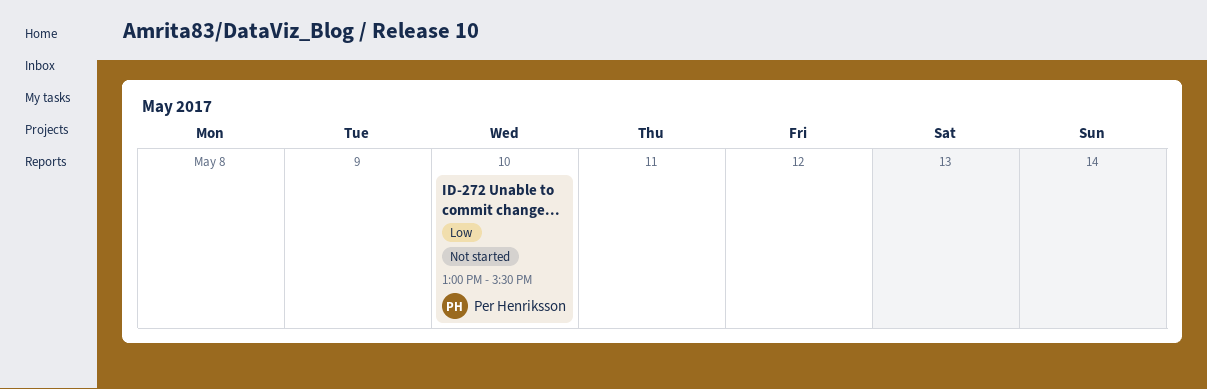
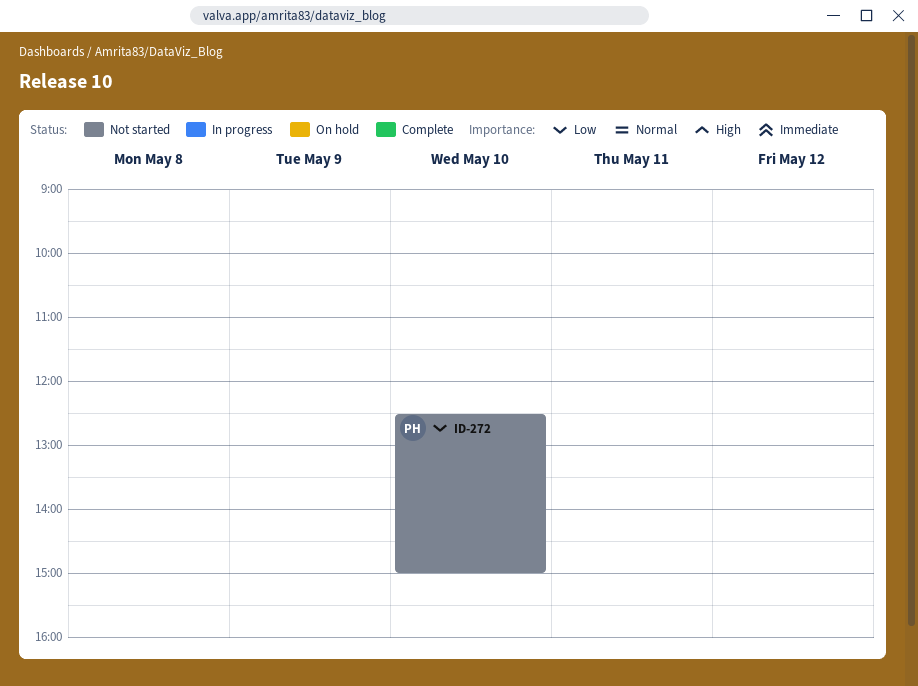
ID-272, begins: 13:00 -> 12:30
ID-272, ends: 15:30 -> 15:00

